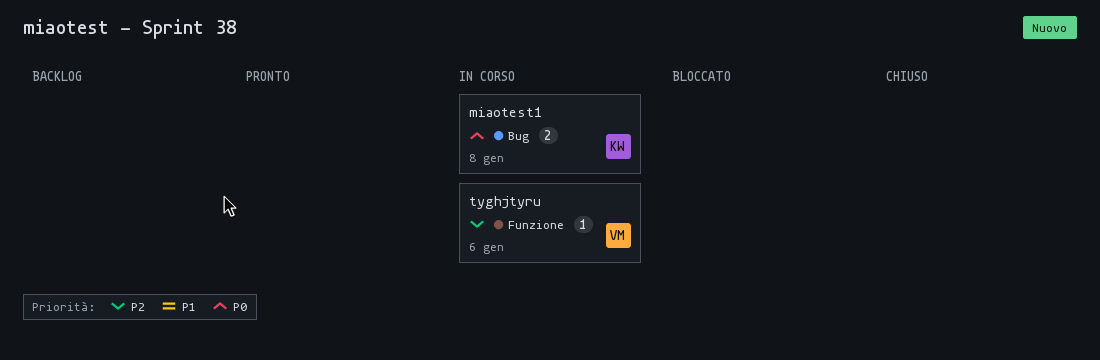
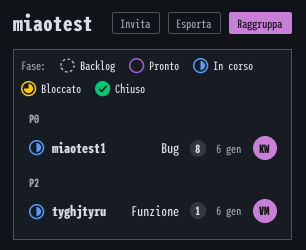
miaotest1, estimate: 2 -> 8
miaotest1, due: Jan 8 -> Jan 6

